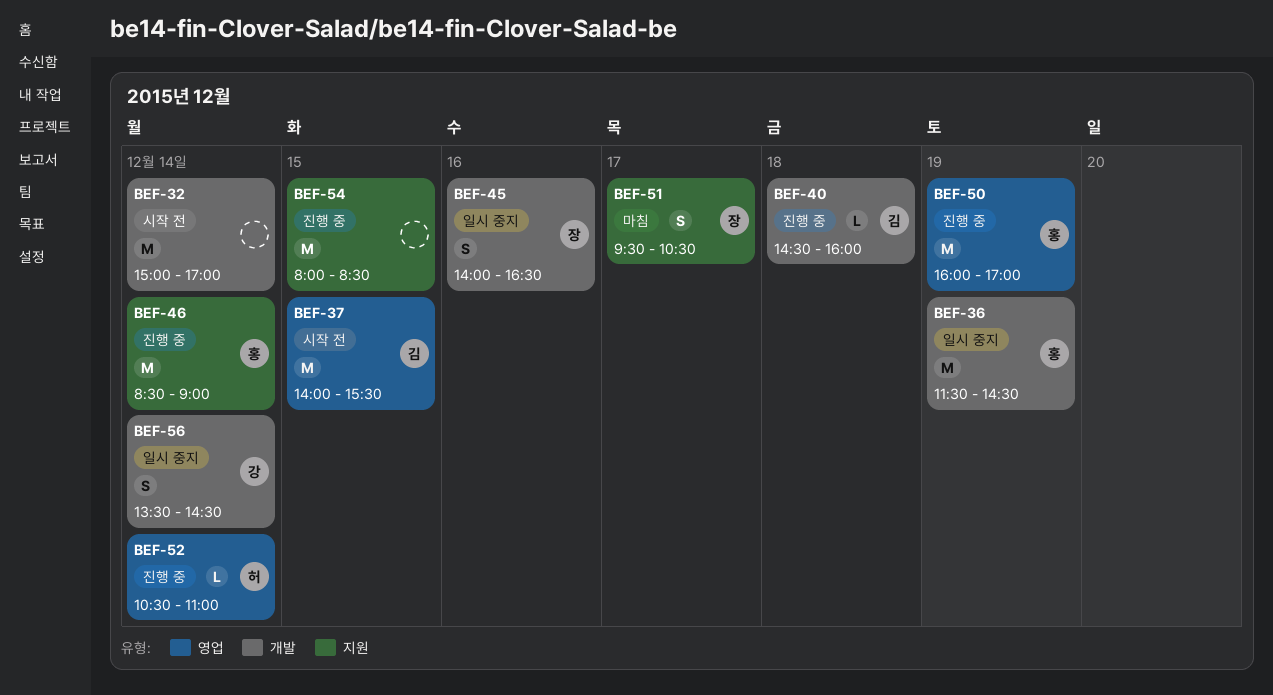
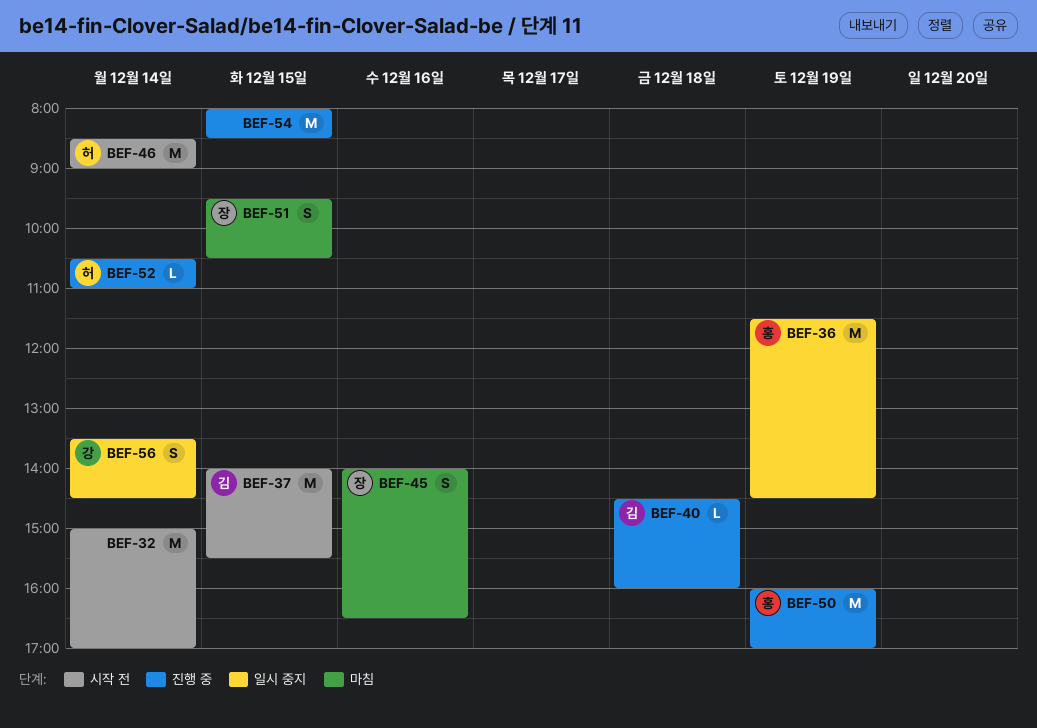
BEF-45, status: 일시 중지 -> 마침
BEF-46, status: 진행 중 -> 시작 전
BEF-46, owner: 홍 -> 허
BEF-51, day: Dec 17 -> Dec 15

